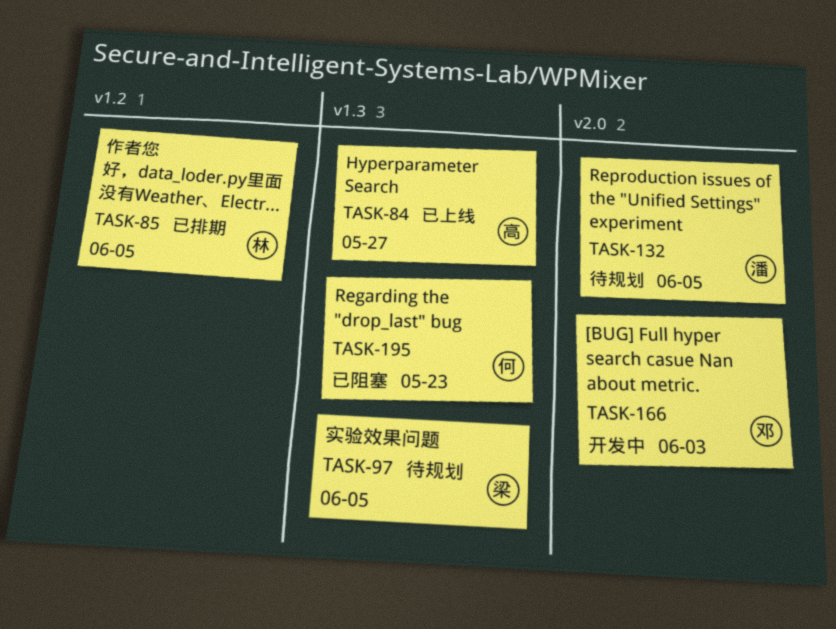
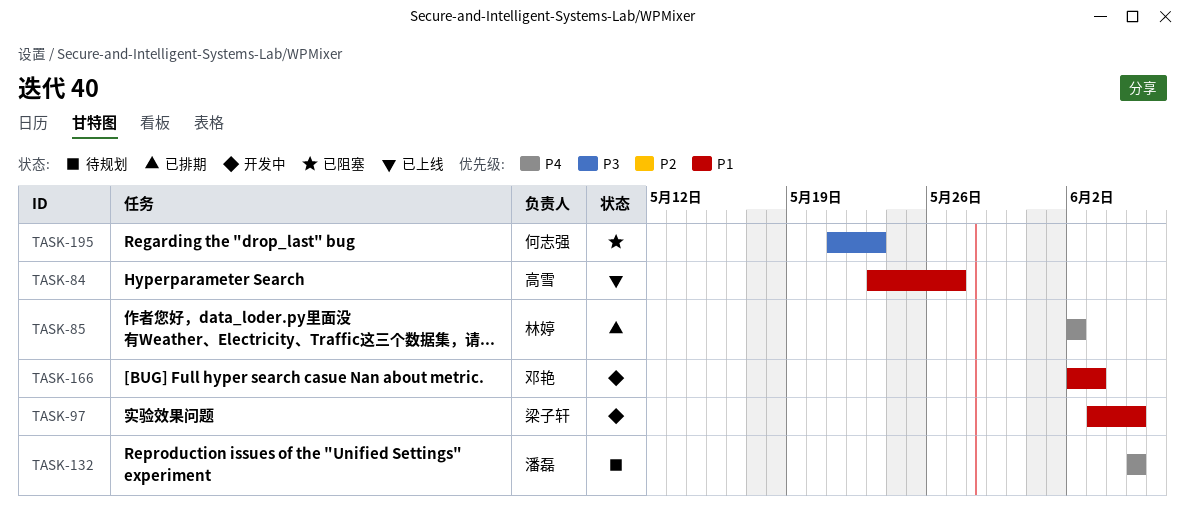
TASK-85, due: Jun 5 -> Jun 2
TASK-97, status: 待规划 -> 开发中

